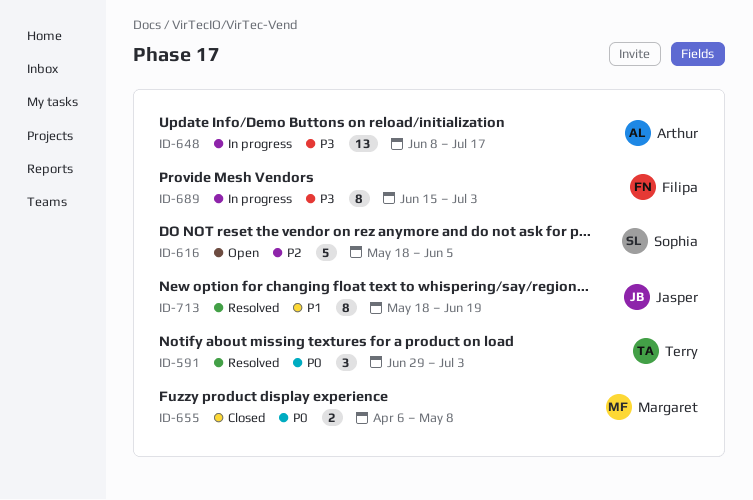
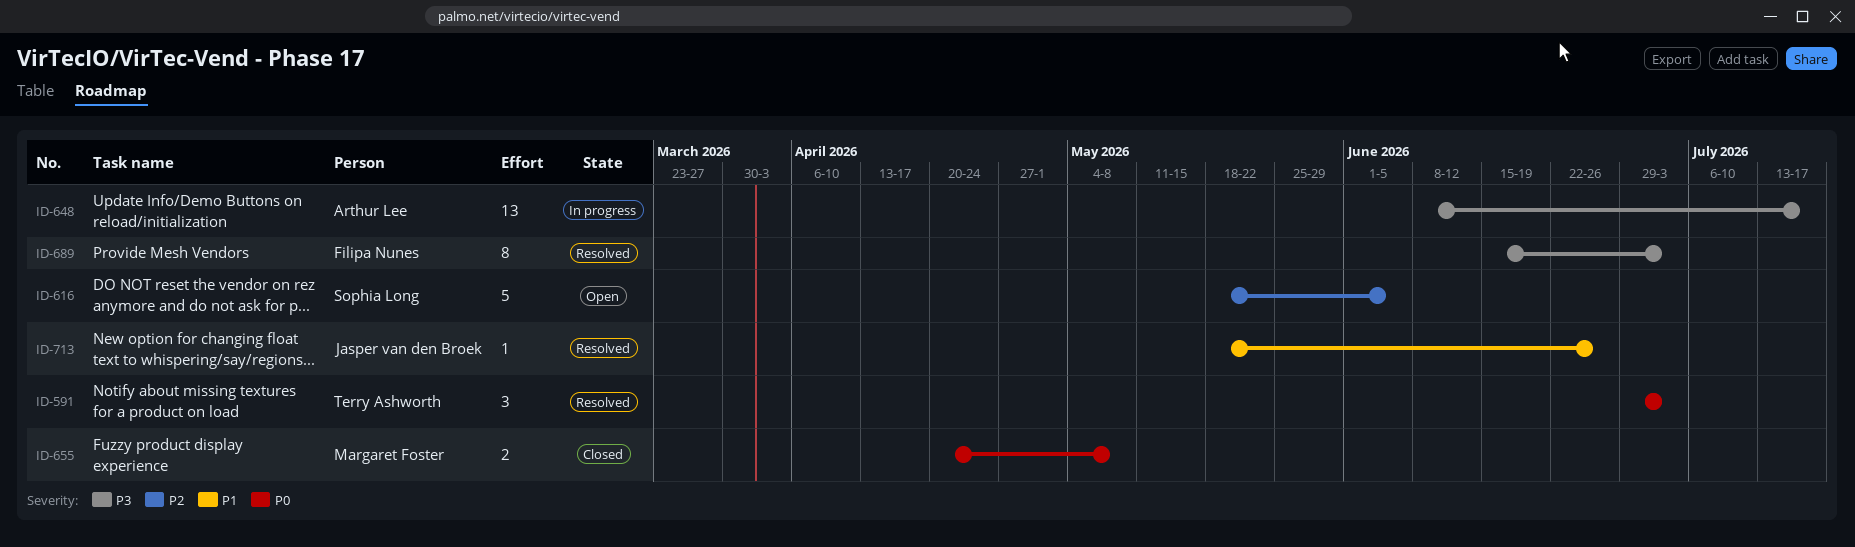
ID-655, start: Apr 6 -> Apr 20
ID-689, status: In progress -> Resolved
ID-713, estimate: 8 -> 1
ID-713, due: Jun 19 -> Jun 26

